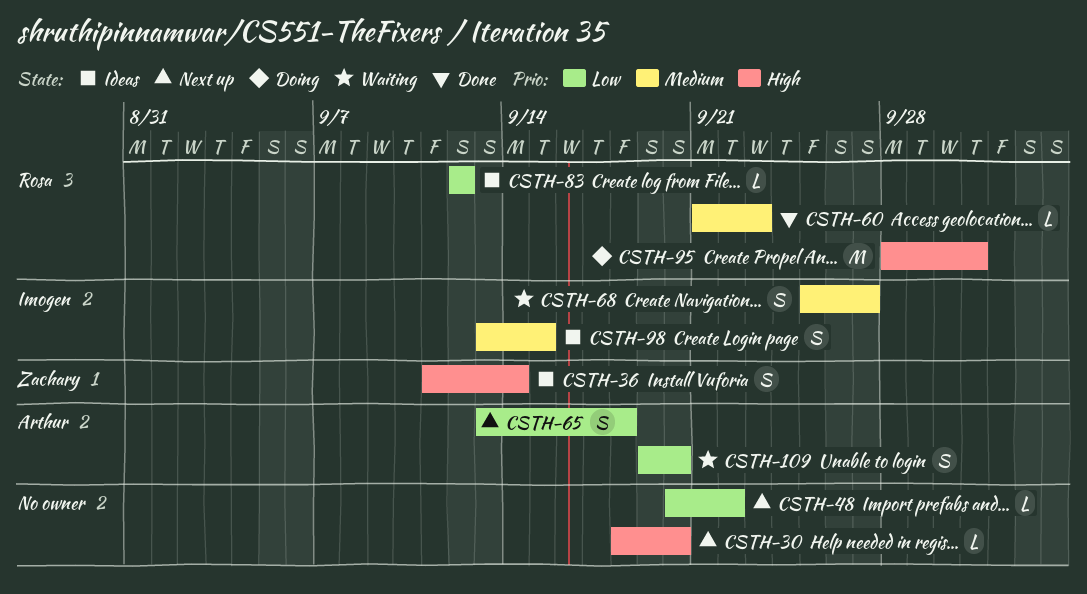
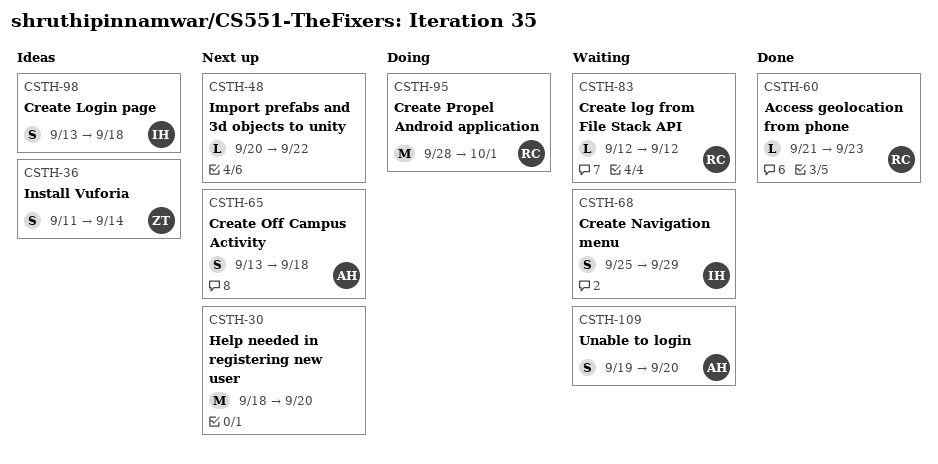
CSTH-30, estimate: L -> M
CSTH-68, due: Sep 27 -> Sep 29
CSTH-83, status: Ideas -> Waiting
CSTH-98, due: Sep 15 -> Sep 18

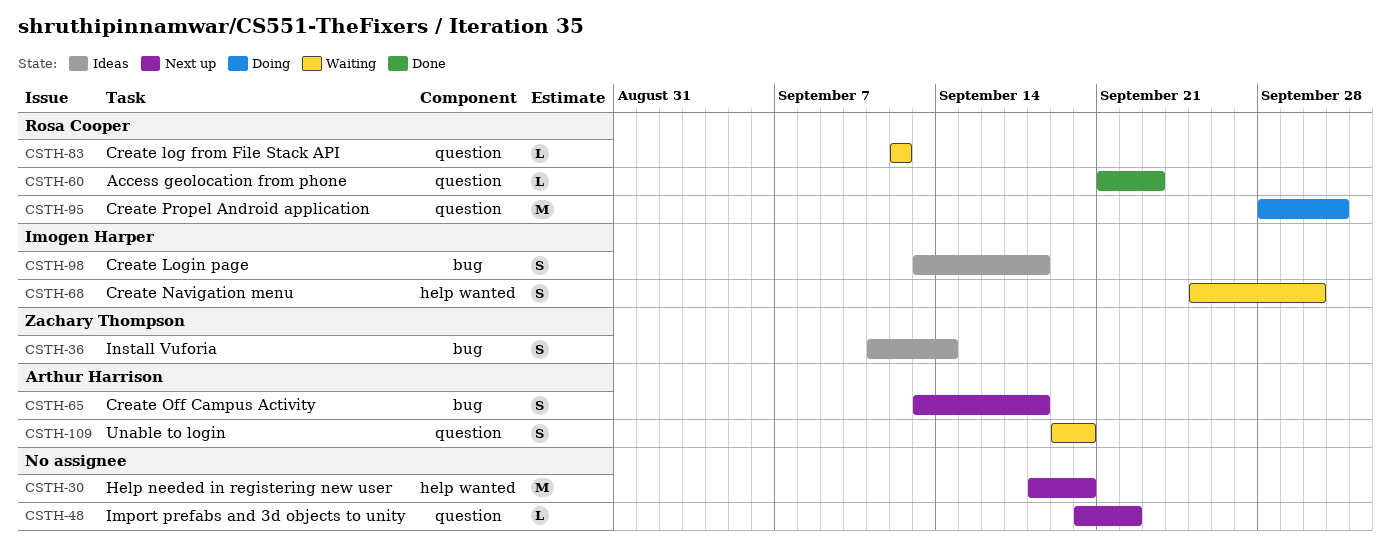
CSTH-68, due: Sep 29 -> Sep 30

